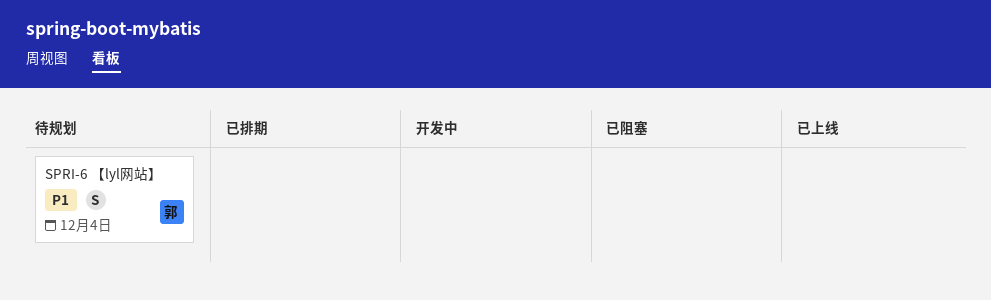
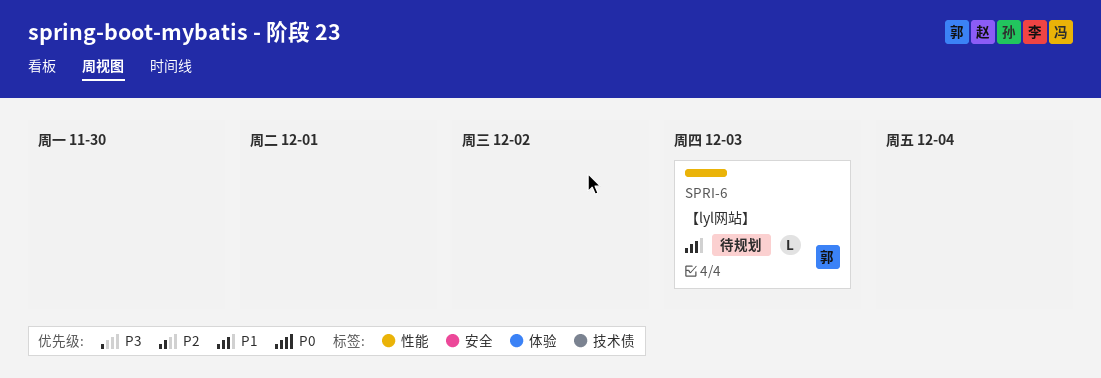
SPRI-6, estimate: S -> L
SPRI-6, due: Dec 4 -> Dec 3

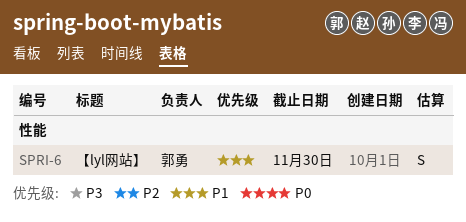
SPRI-6, estimate: L -> S
SPRI-6, due: Dec 3 -> Nov 30

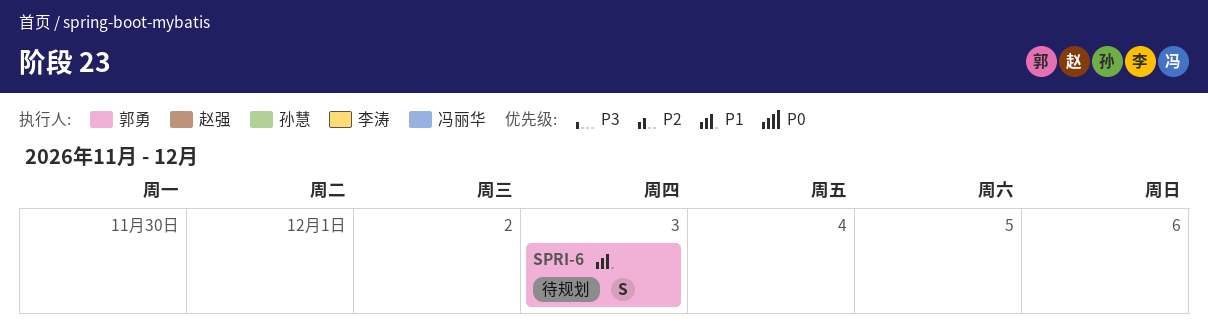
SPRI-6, due: Nov 30 -> Dec 3

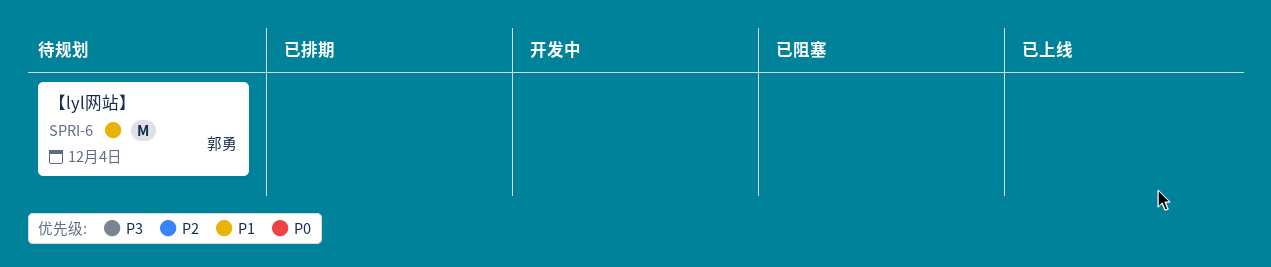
SPRI-6, estimate: S -> M
SPRI-6, due: Dec 3 -> Dec 4

